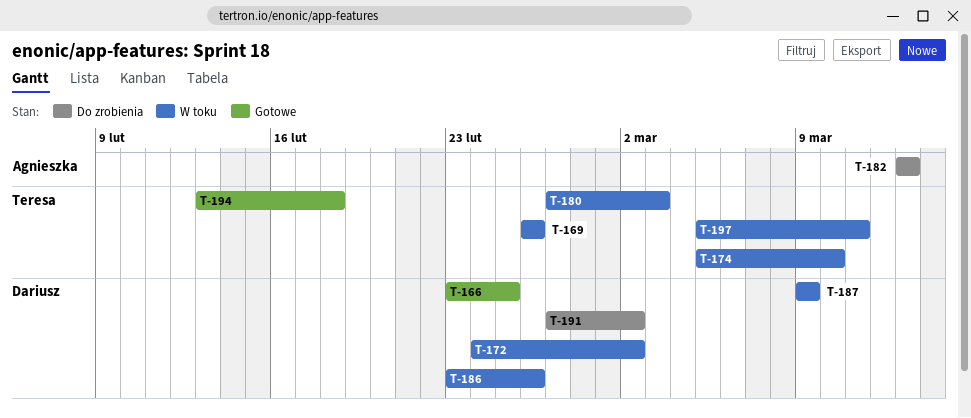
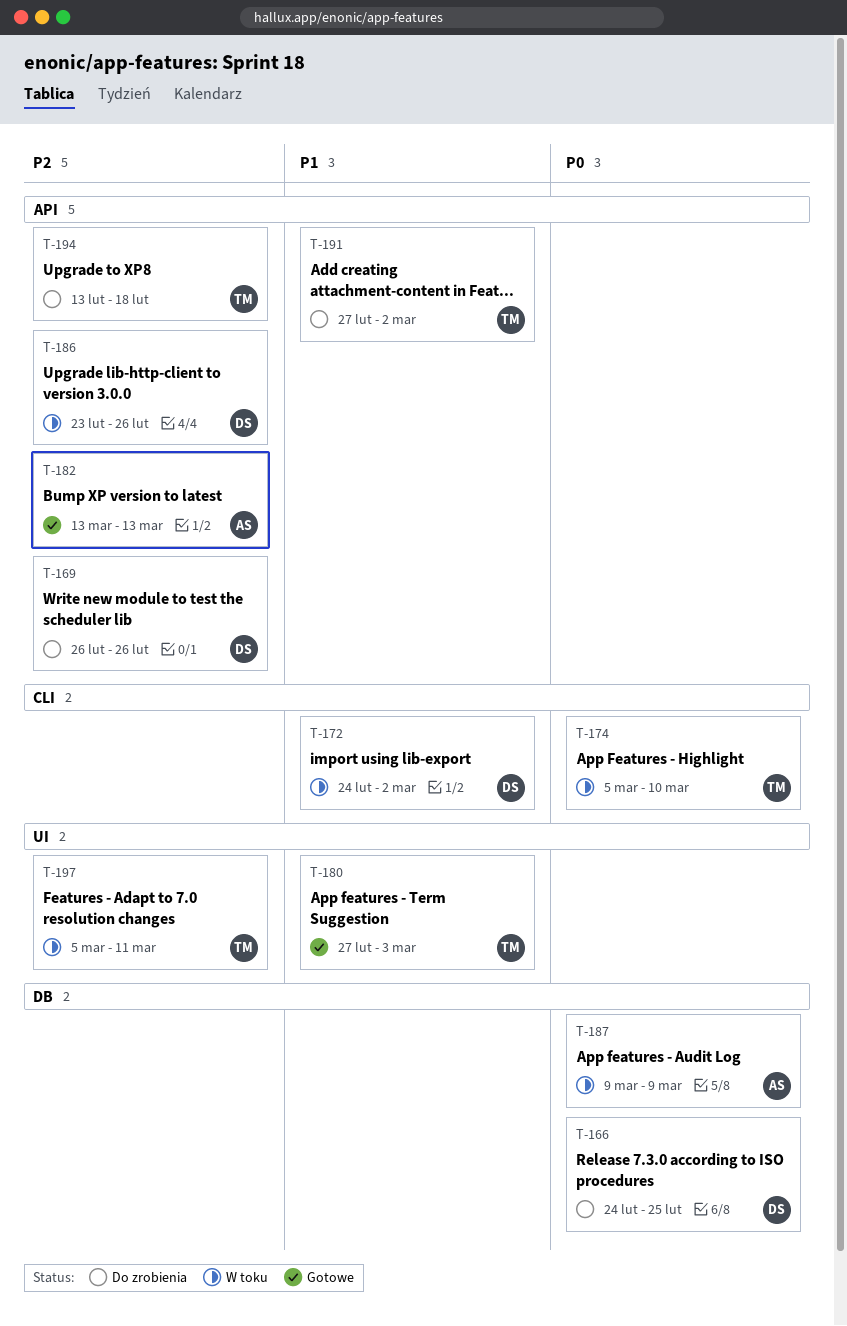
T-166, status: Gotowe -> Do zrobienia
T-166, start: Feb 23 -> Feb 24
T-169, status: W toku -> Do zrobienia
T-169, owner: Teresa -> Dariusz
T-180, status: W toku -> Gotowe
T-182, status: Do zrobienia -> Gotowe
T-187, owner: Dariusz -> Agnieszka
T-191, owner: Dariusz -> Teresa
T-194, status: Gotowe -> Do zrobienia

